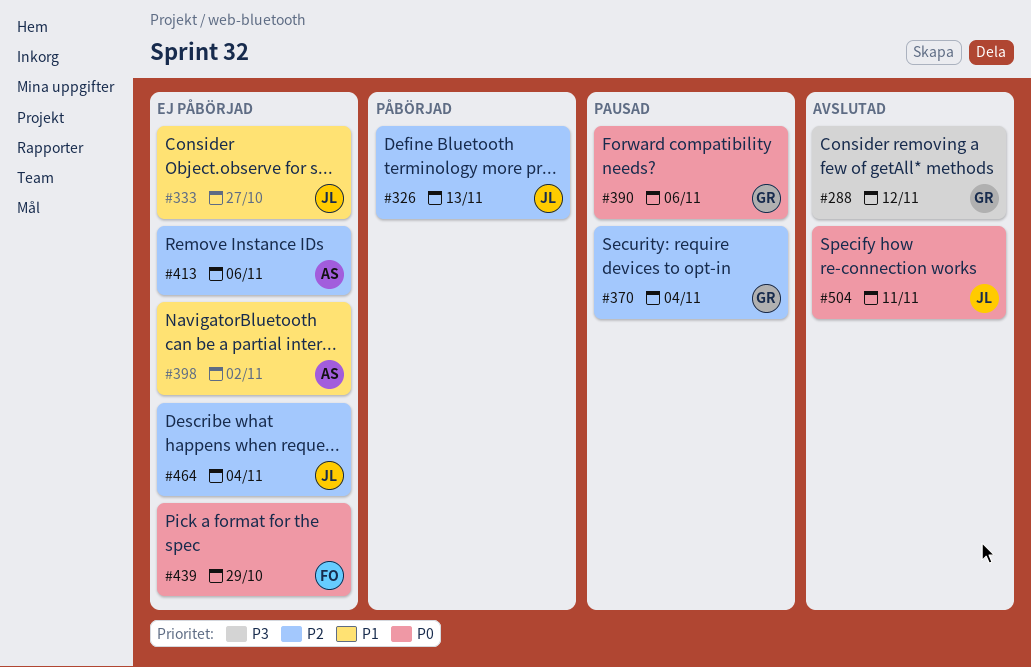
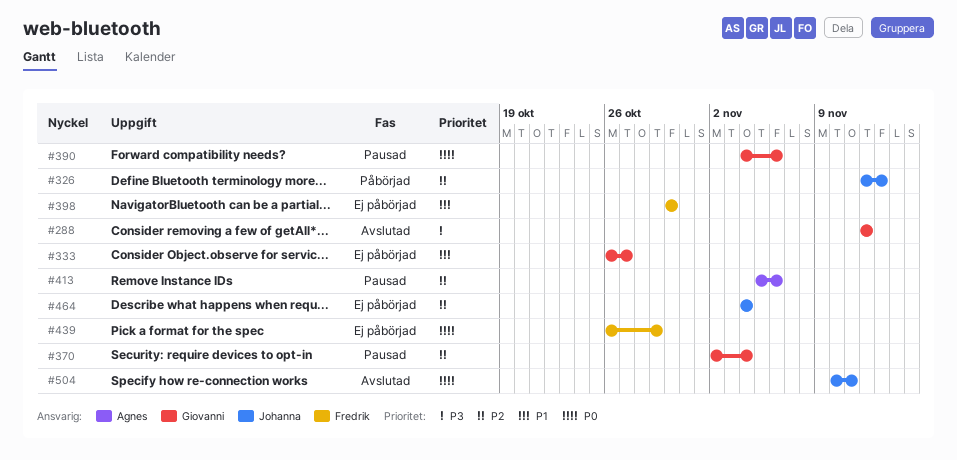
#333, owner: Johanna -> Giovanni
#398, owner: Agnes -> Fredrik
#398, due: Nov 2 -> Oct 30
#413, status: Ej påbörjad -> Pausad

